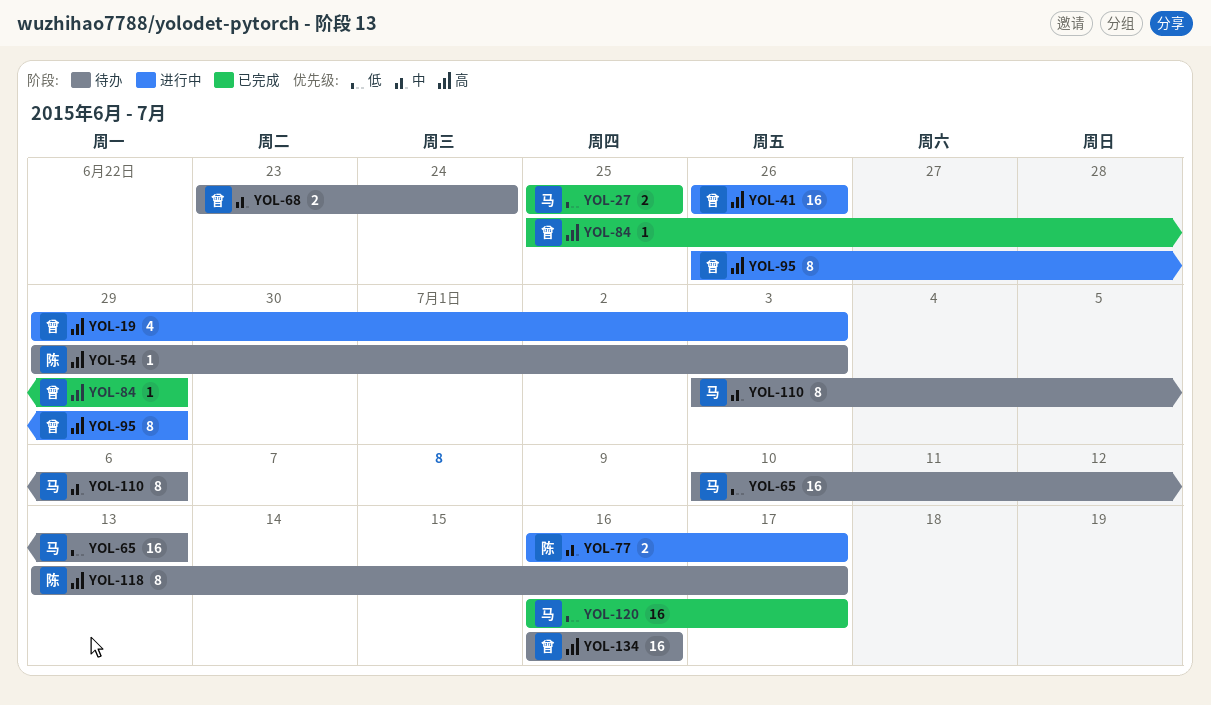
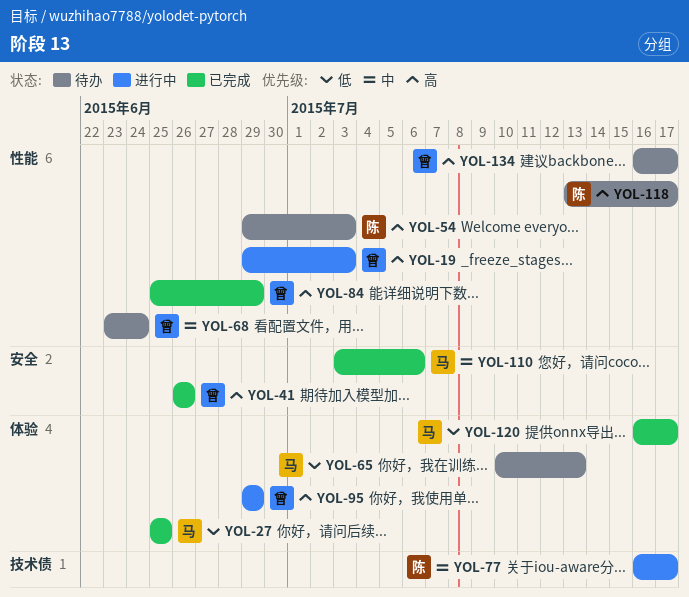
YOL-41, status: 进行中 -> 已完成
YOL-95, start: Jun 26 -> Jun 29
YOL-110, status: 待办 -> 已完成
YOL-134, due: Jul 16 -> Jul 17

